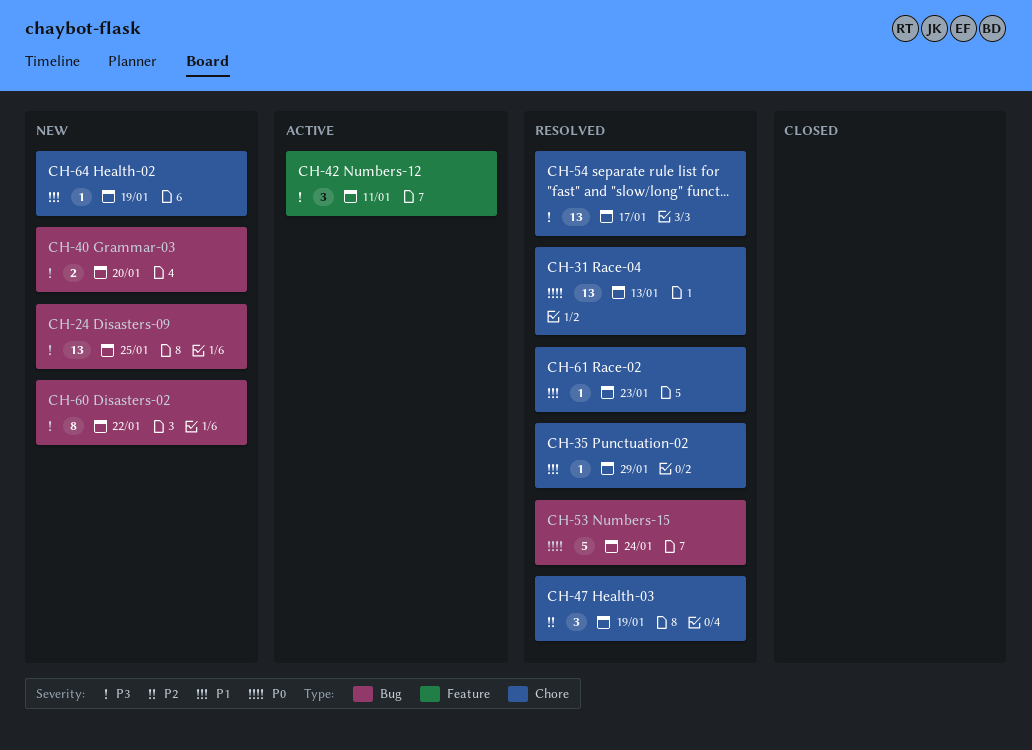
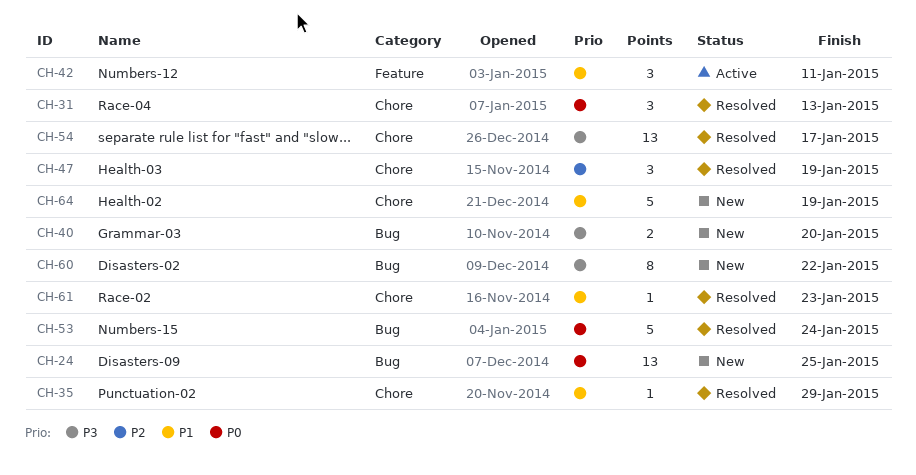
CH-24, priority: P3 -> P0
CH-31, estimate: 13 -> 3
CH-42, priority: P3 -> P1
CH-64, estimate: 1 -> 5

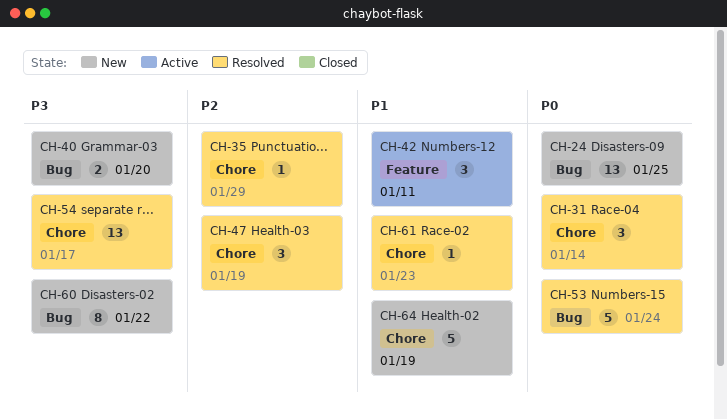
CH-31, due: Jan 13 -> Jan 14
CH-35, priority: P1 -> P2

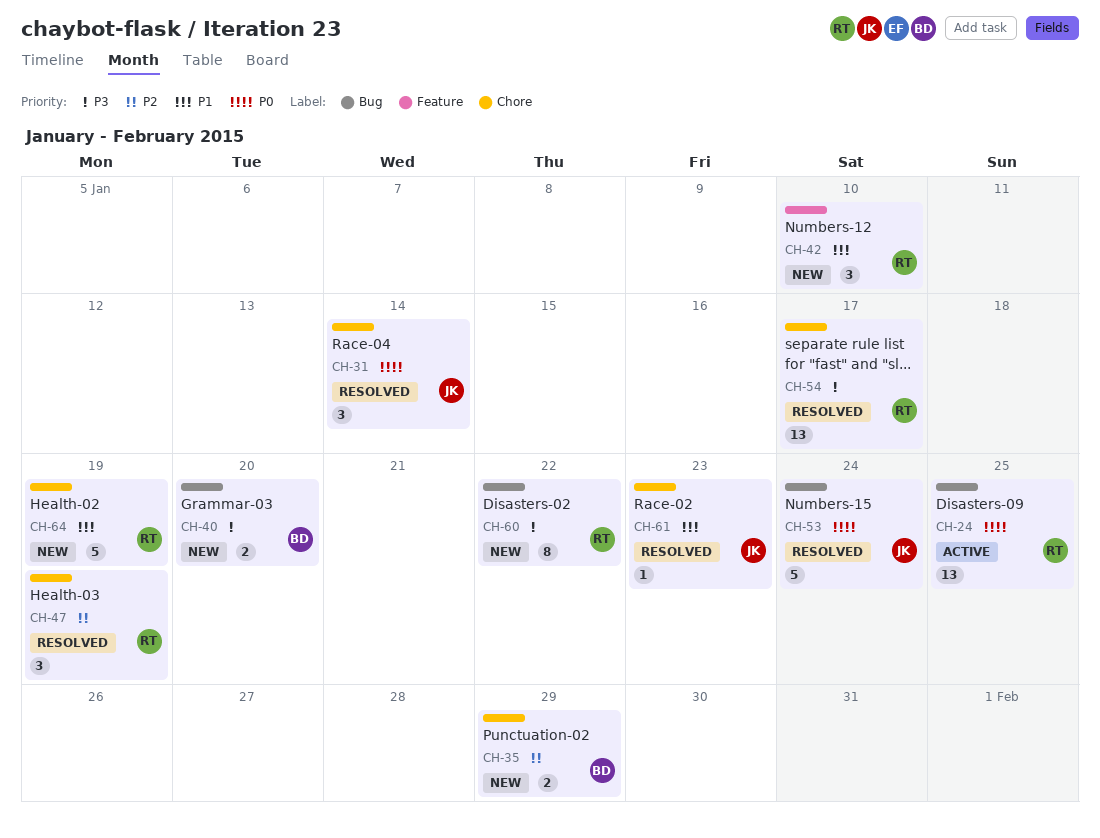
CH-24, status: New -> Active
CH-35, status: Resolved -> New
CH-35, estimate: 1 -> 2
CH-42, status: Active -> New
CH-42, due: Jan 11 -> Jan 10

